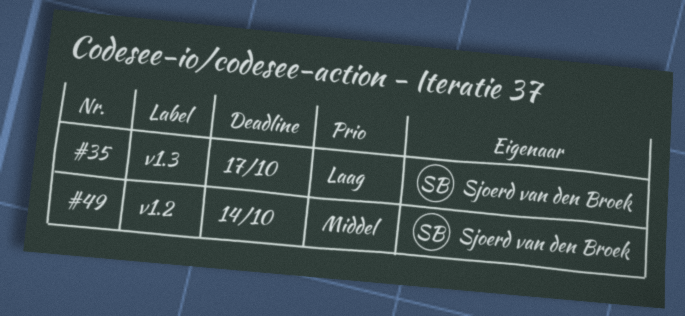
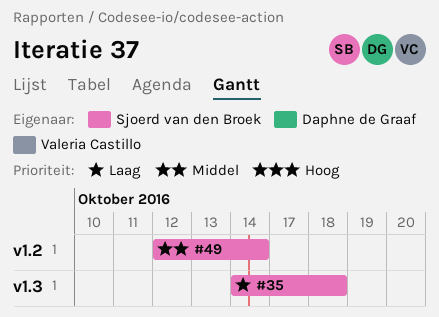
#35, due: Oct 17 -> Oct 18

